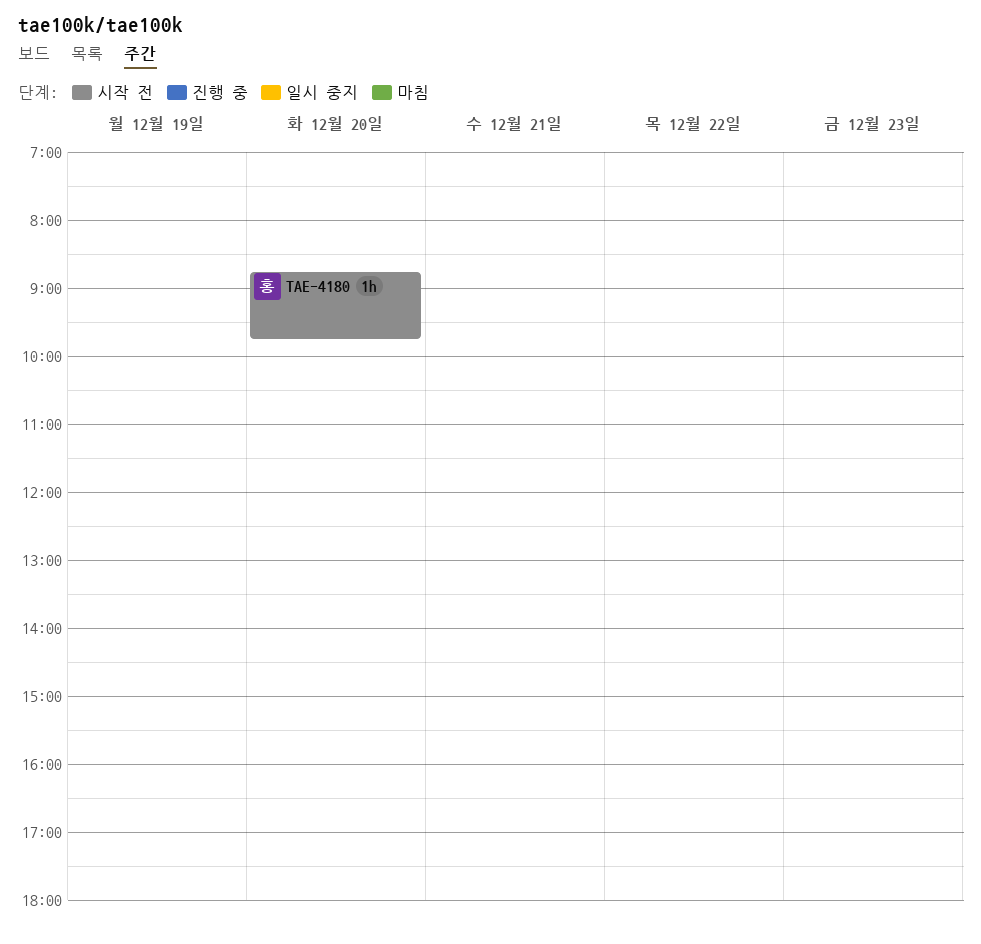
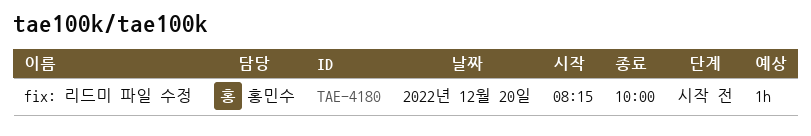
TAE-4180, begins: 08:45 -> 08:15
TAE-4180, ends: 09:45 -> 10:00

